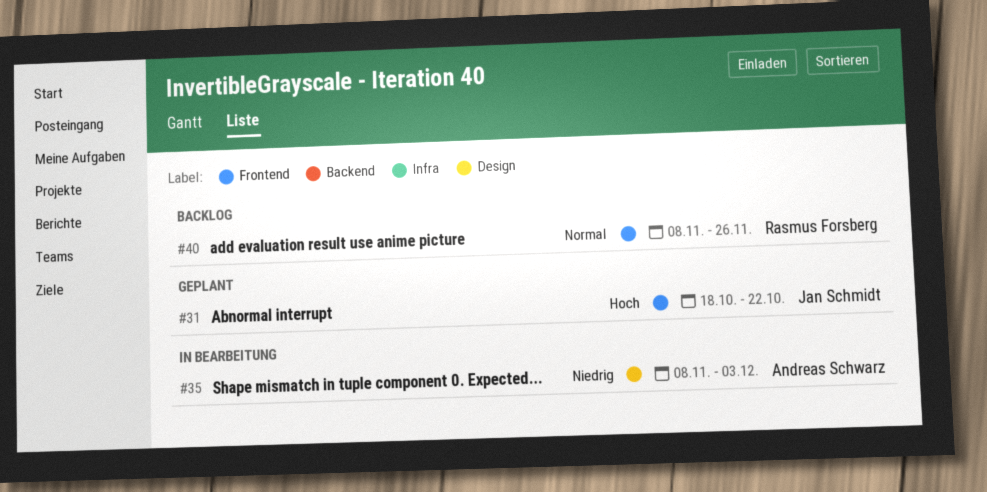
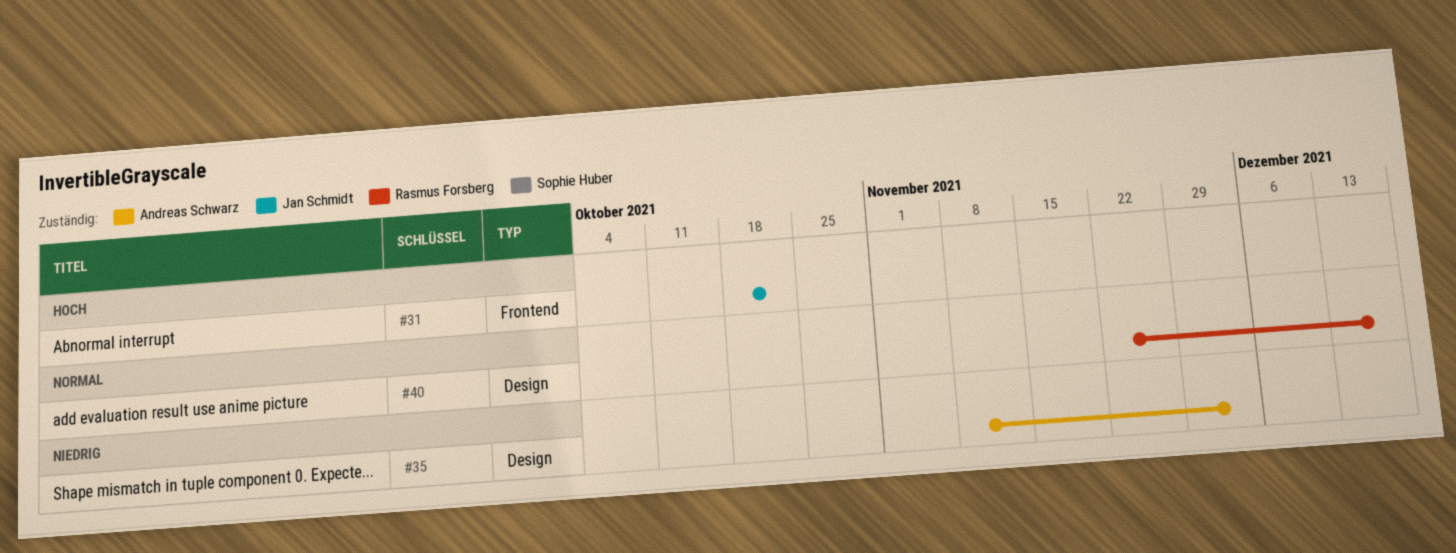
#40, label: Frontend -> Design
#40, start: Nov 8 -> Nov 22
#40, due: Nov 26 -> Dec 17

